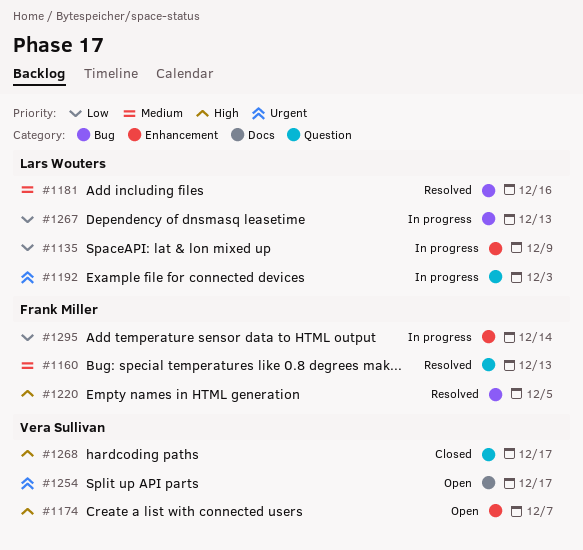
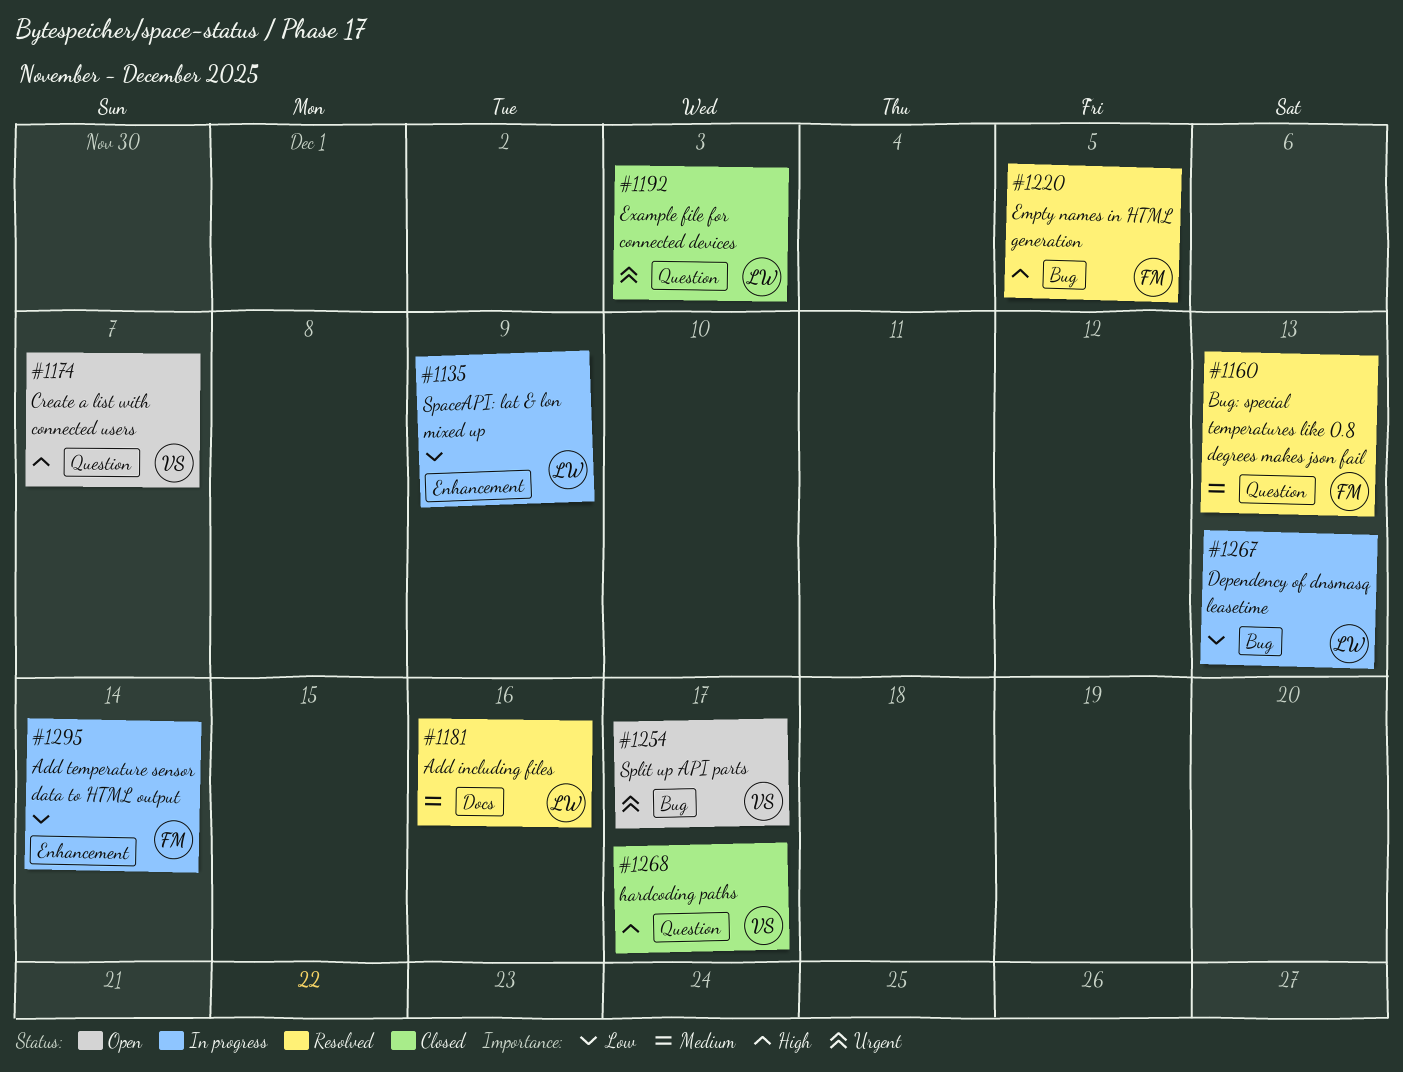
#1174, label: Enhancement -> Question
#1181, label: Bug -> Docs
#1192, status: In progress -> Closed
#1254, label: Docs -> Bug

